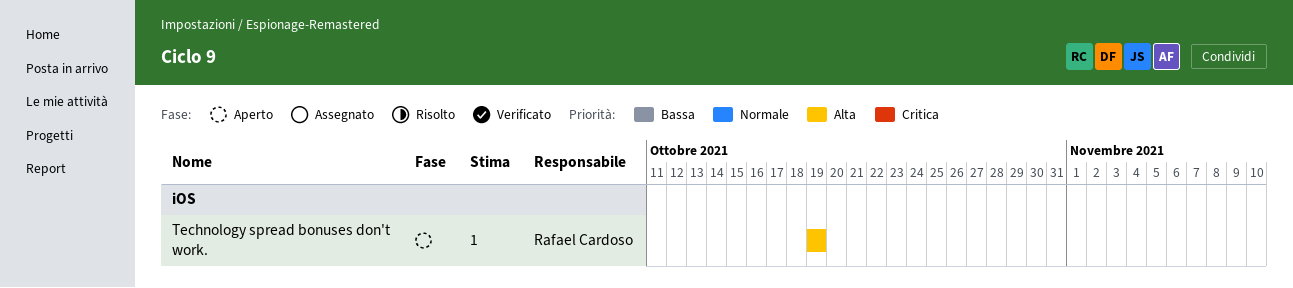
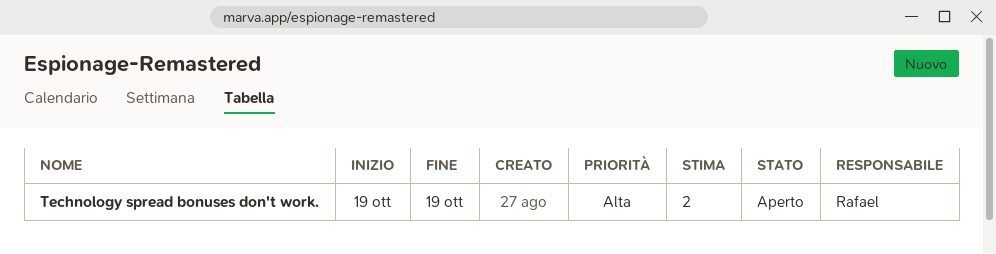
Technology spread bonuses don't work., estimate: 1 -> 2

